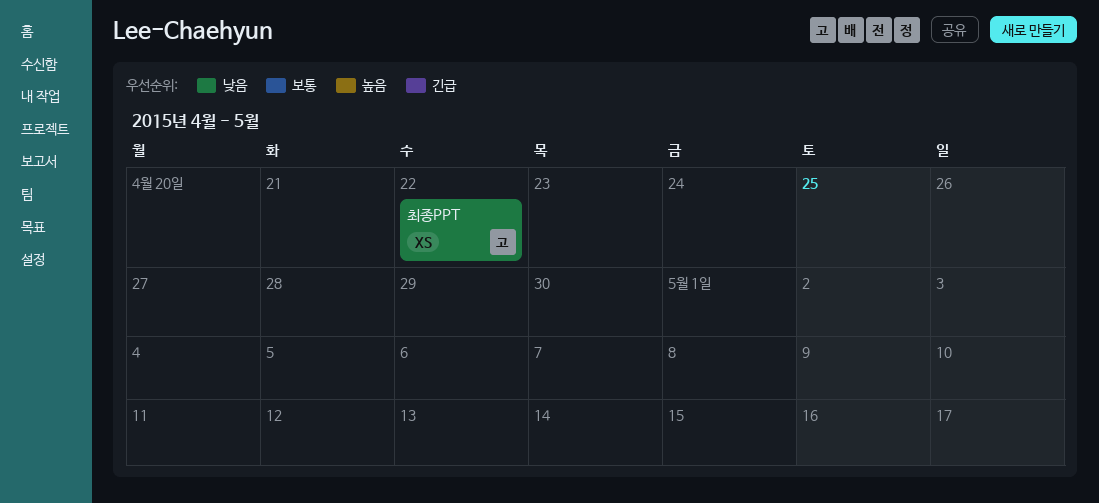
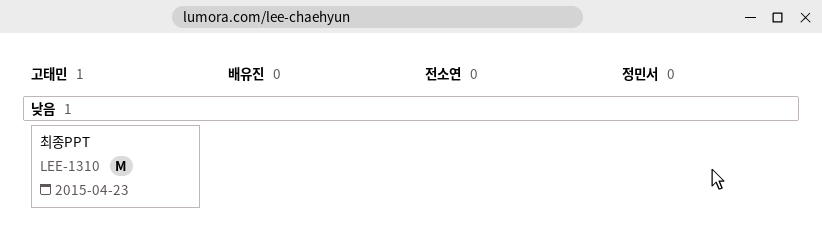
최종PPT, estimate: XS -> M
최종PPT, due: Apr 22 -> Apr 23

